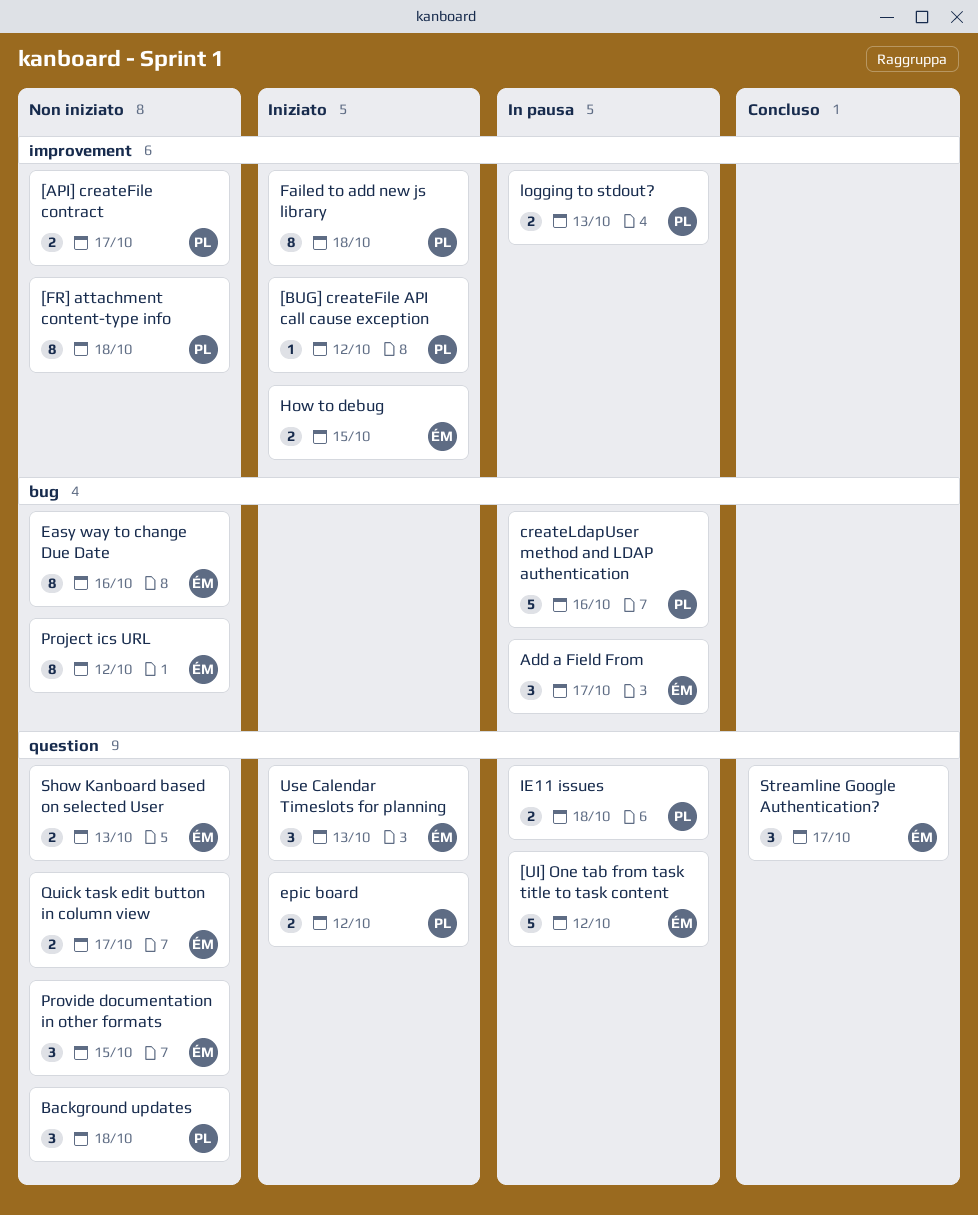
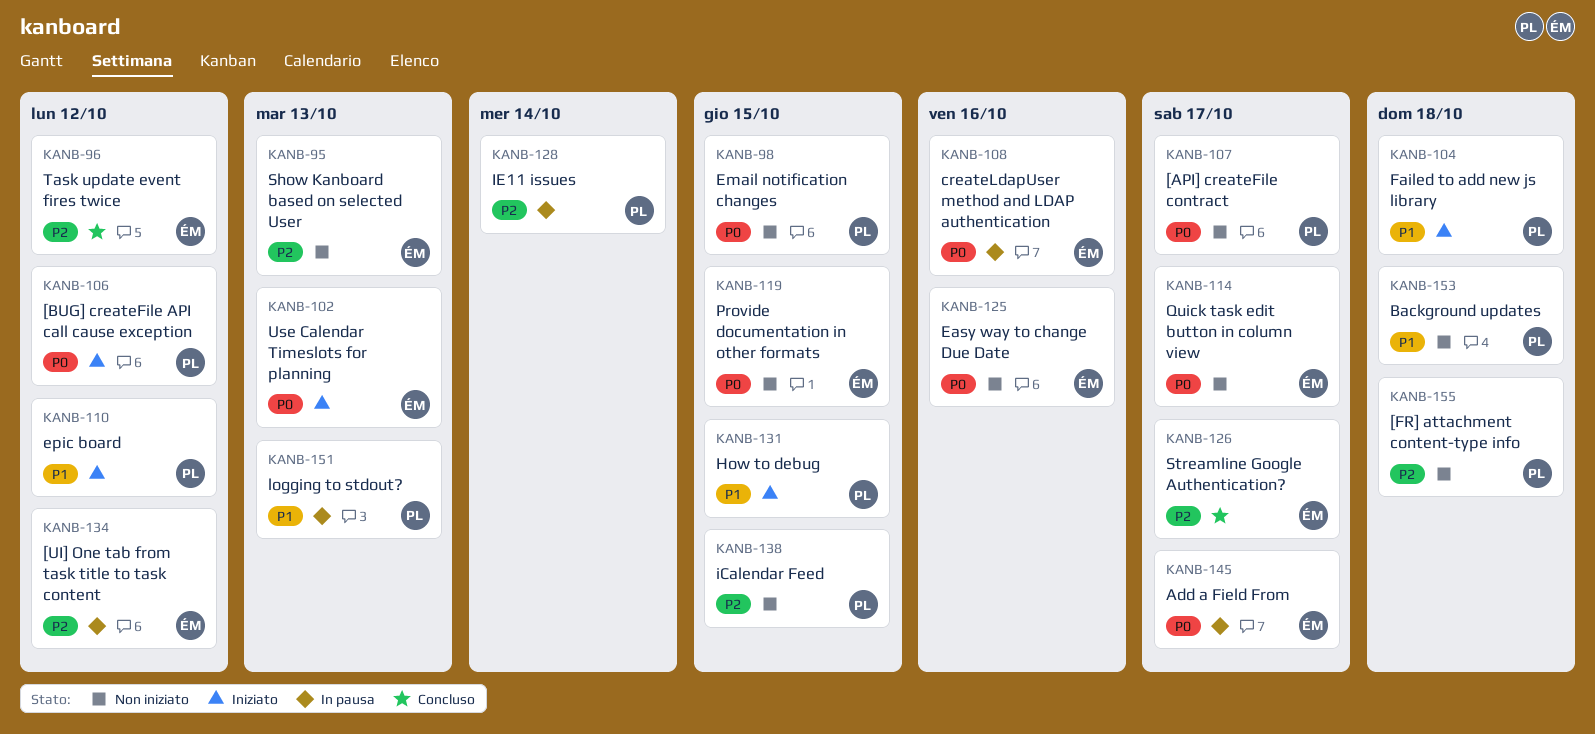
createLdapUser method and LDAP authentication, owner: PL -> ÉM
Email notification changes: none -> present
How to debug, owner: ÉM -> PL
iCalendar Feed: none -> present
IE11 issues, due: Oct 18 -> Oct 14
Project ics URL: present -> none
Task update event fires twice: none -> present

